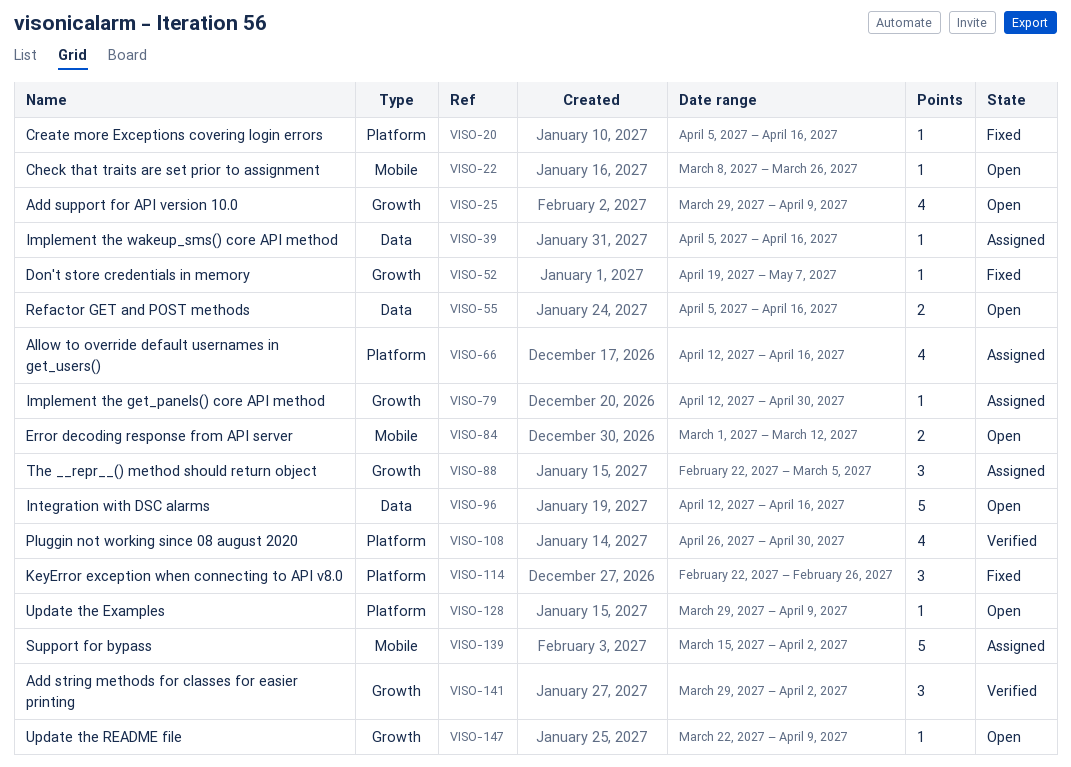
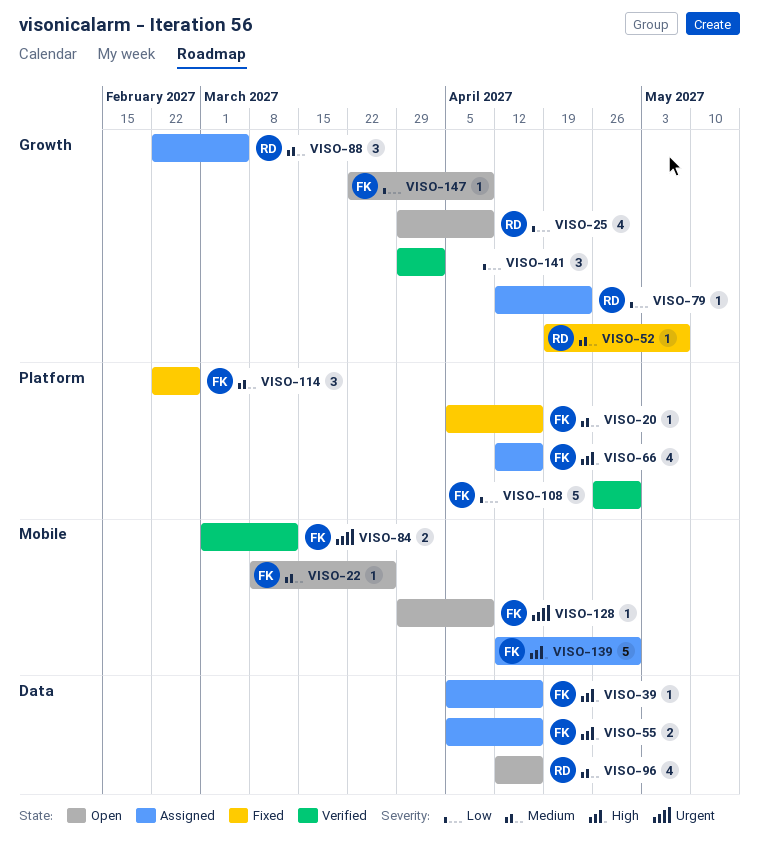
VISO-55, status: Open -> Assigned
VISO-79, due: Apr 30 -> Apr 23
VISO-84, status: Open -> Verified
VISO-96, estimate: 5 -> 4
VISO-108, estimate: 4 -> 5
VISO-128, label: Platform -> Mobile
VISO-139, start: Mar 15 -> Apr 12
VISO-139, due: Apr 2 -> Apr 30

